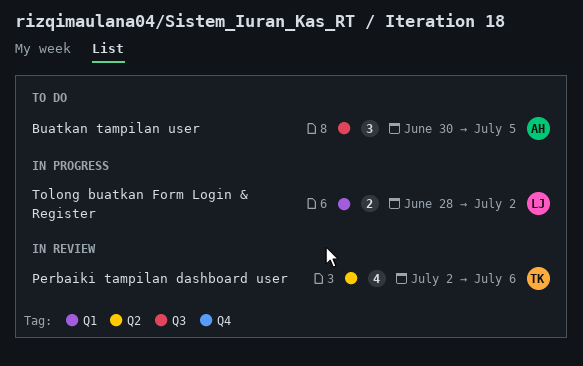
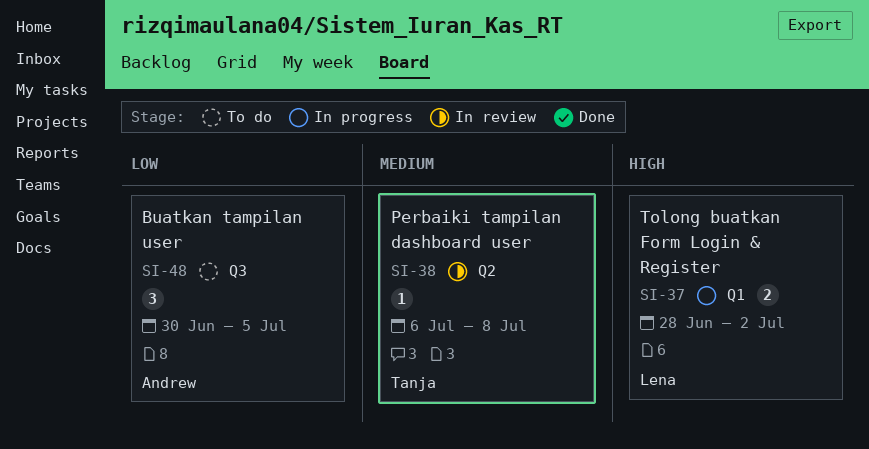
Perbaiki tampilan dashboard user, estimate: 4 -> 1
Perbaiki tampilan dashboard user, start: Jul 2 -> Jul 6
Perbaiki tampilan dashboard user, due: Jul 6 -> Jul 8

